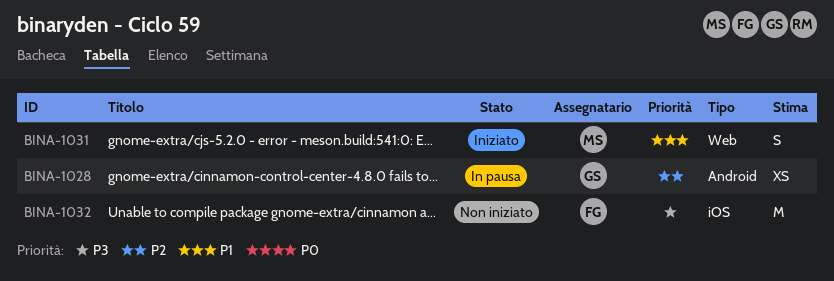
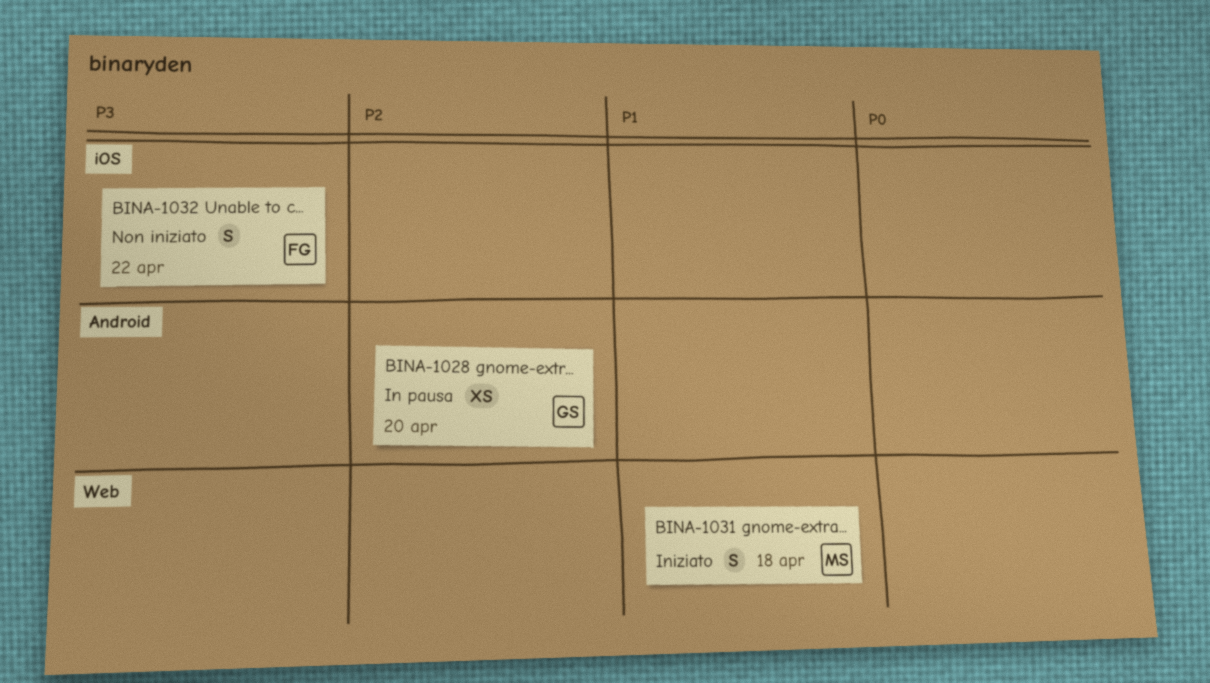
BINA-1032, estimate: M -> S

